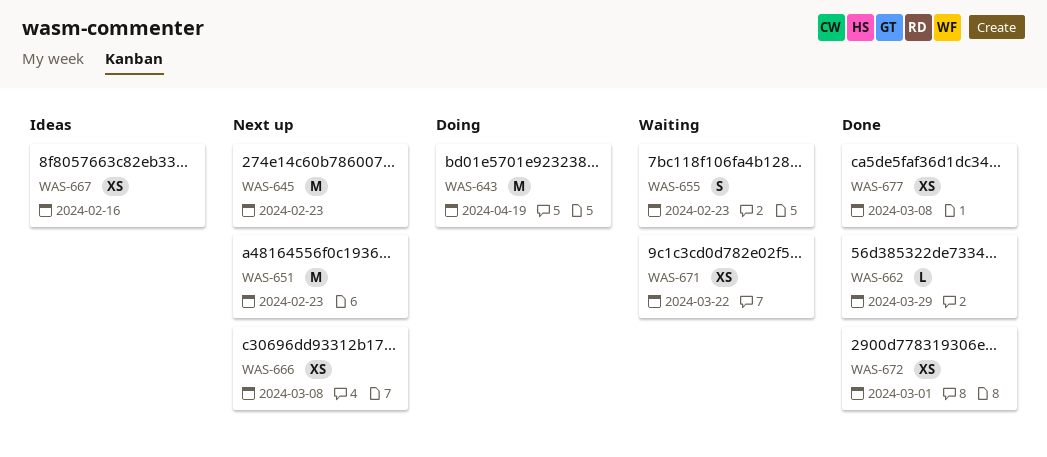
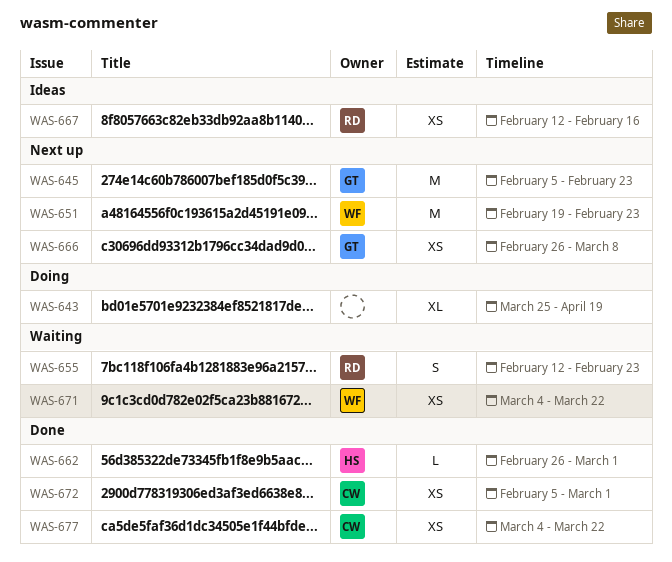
WAS-643, estimate: M -> XL
WAS-662, due: Mar 29 -> Mar 1
WAS-677, due: Mar 8 -> Mar 22

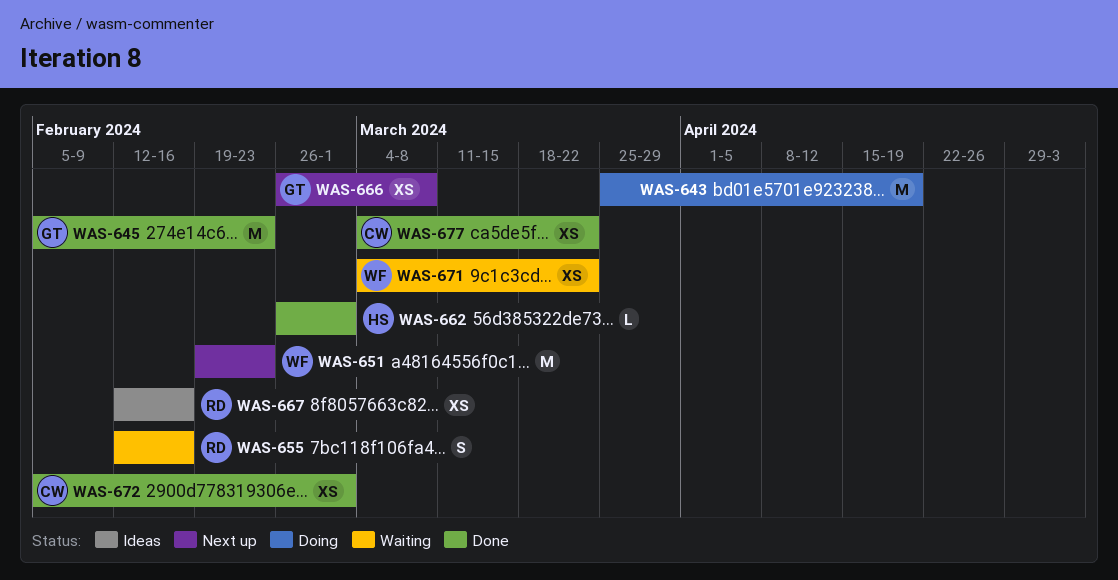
WAS-643, estimate: XL -> M
WAS-645, status: Next up -> Done
WAS-655, due: Feb 23 -> Feb 16

